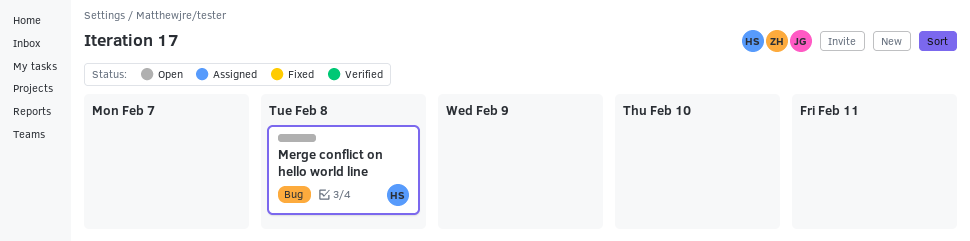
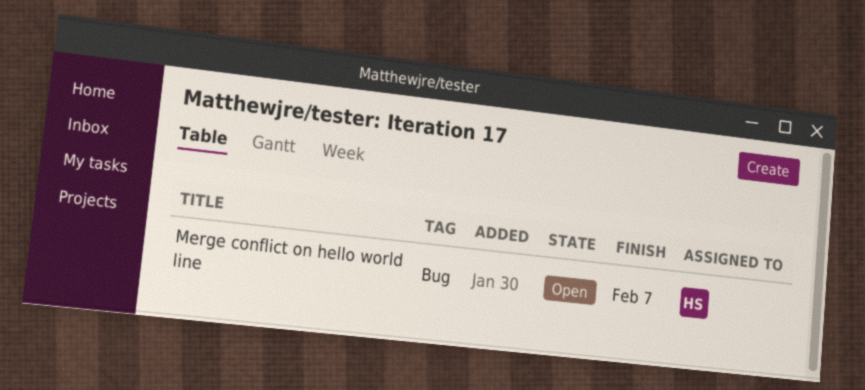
Merge conflict on hello world line, due: Feb 8 -> Feb 7

